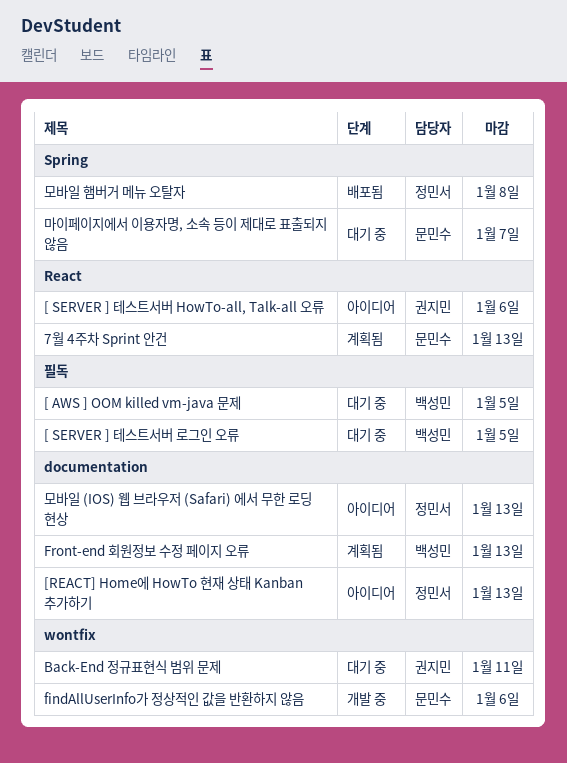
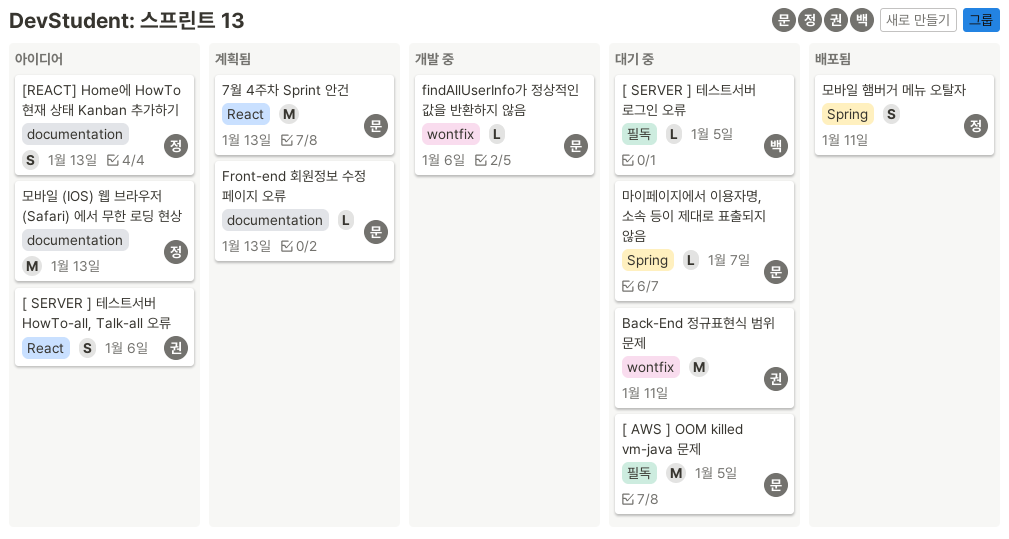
[ AWS ] OOM killed vm-java 문제, owner: 백성민 -> 문민수
Front-end 회원정보 수정 페이지 오류, owner: 백성민 -> 문민수
모바일 햄버거 메뉴 오탈자, due: Jan 8 -> Jan 11

